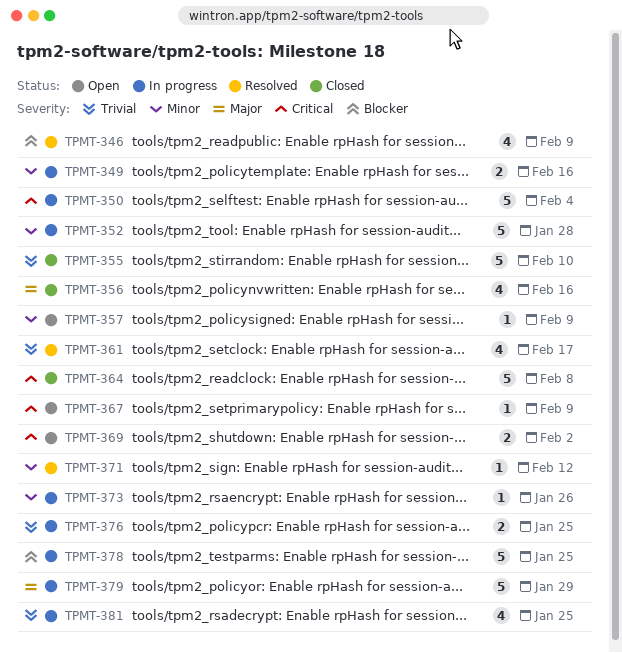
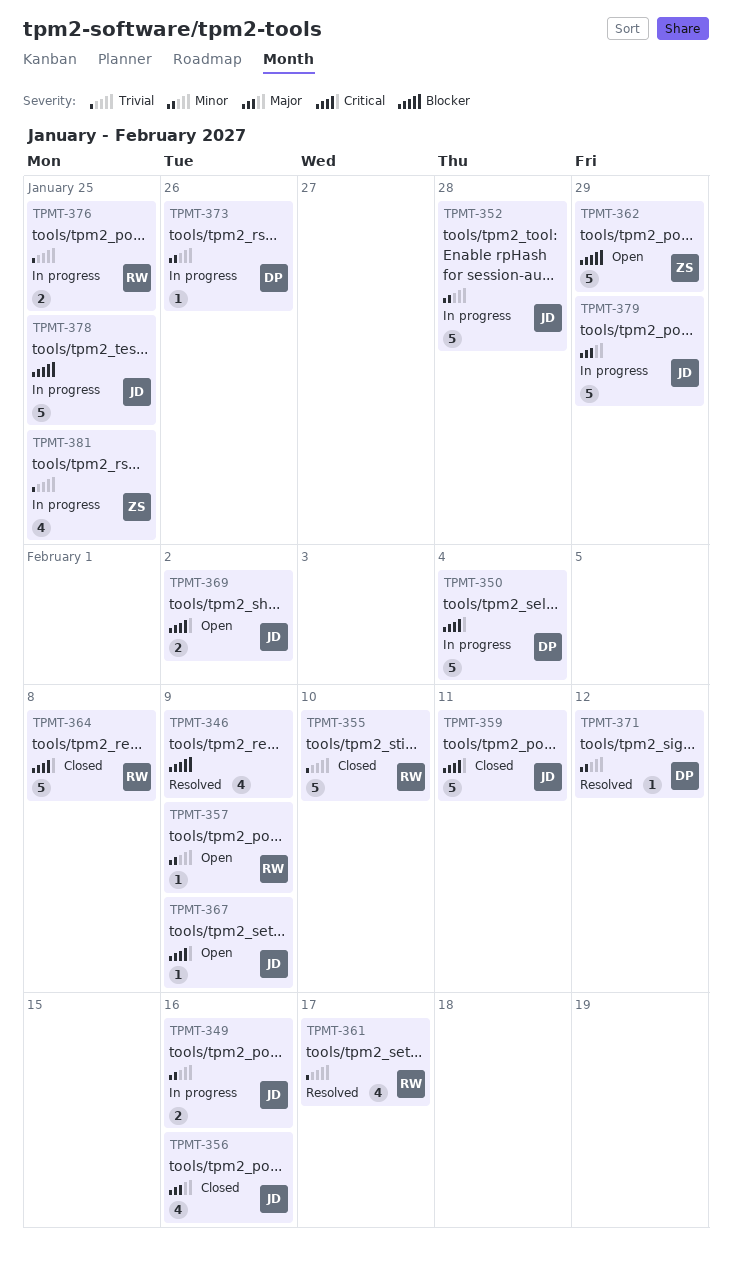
TPMT-359: none -> present
TPMT-362: none -> present

